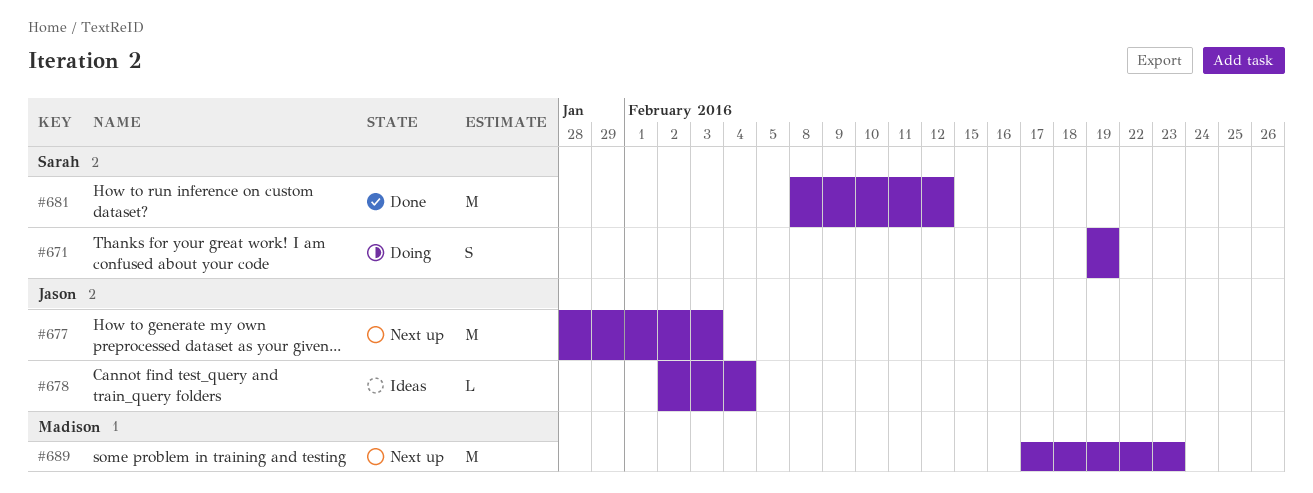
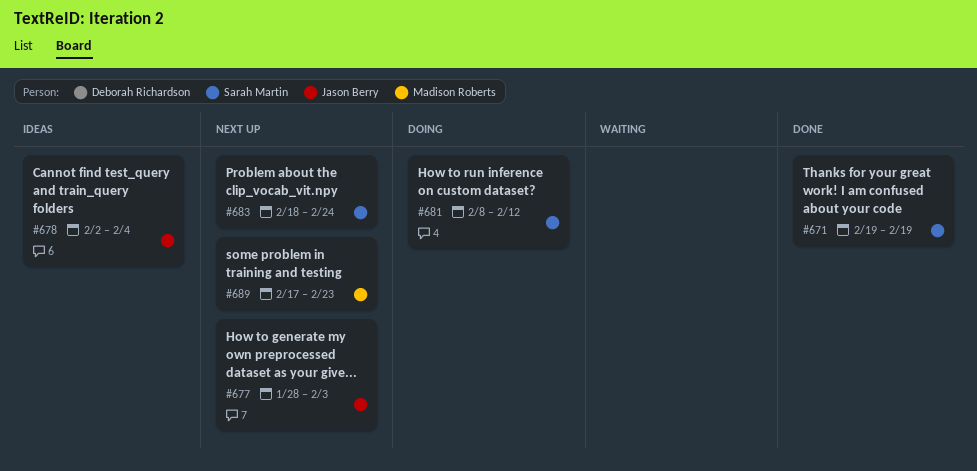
#671, status: Doing -> Done
#681, status: Done -> Doing
#683: none -> present

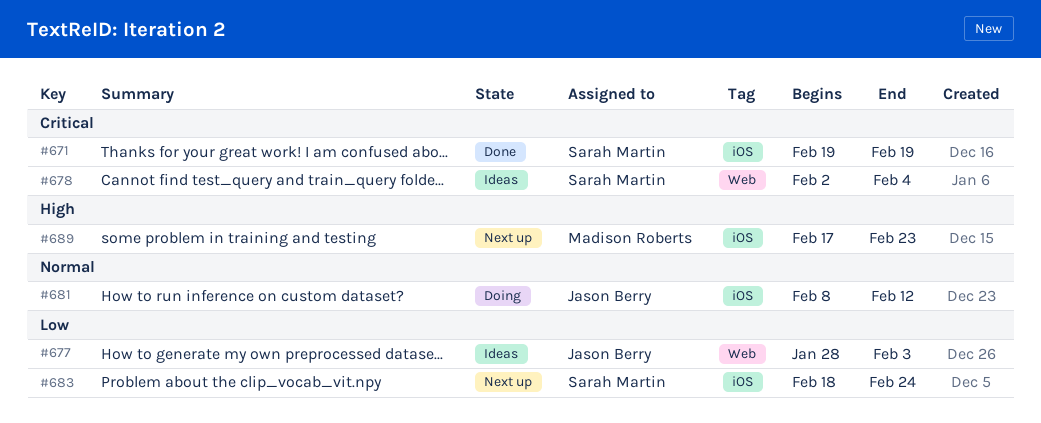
#677, status: Next up -> Ideas
#678, owner: Jason Berry -> Sarah Martin
#681, owner: Sarah Martin -> Jason Berry

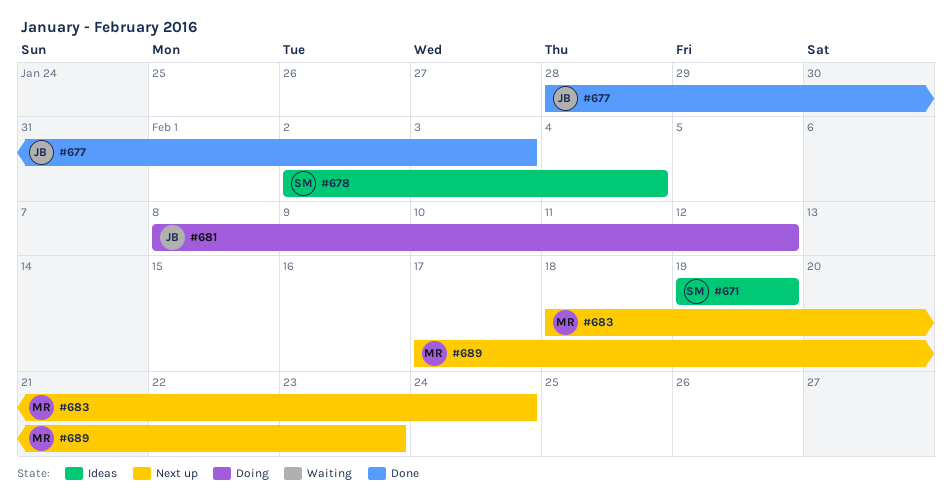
#671, status: Done -> Ideas
#677, status: Ideas -> Done
#683, owner: Sarah Martin -> Madison Roberts

